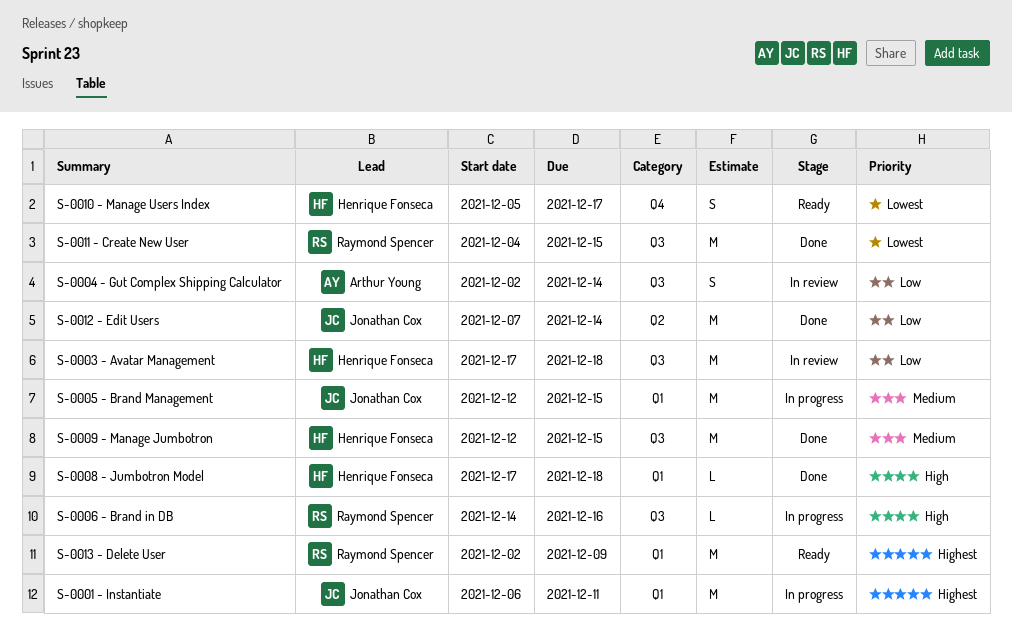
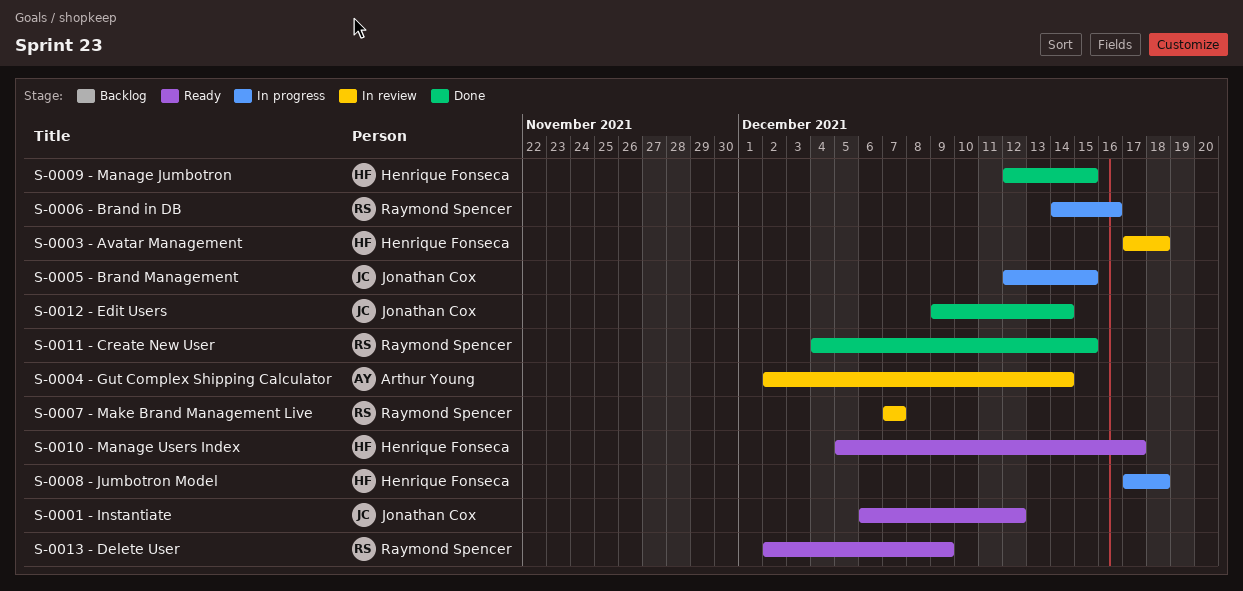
S-0001 - Instantiate, status: In progress -> Ready
S-0001 - Instantiate, due: Dec 11 -> Dec 12
S-0007 - Make Brand Management Live: none -> present
S-0008 - Jumbotron Model, status: Done -> In progress
S-0012 - Edit Users, start: Dec 7 -> Dec 9

